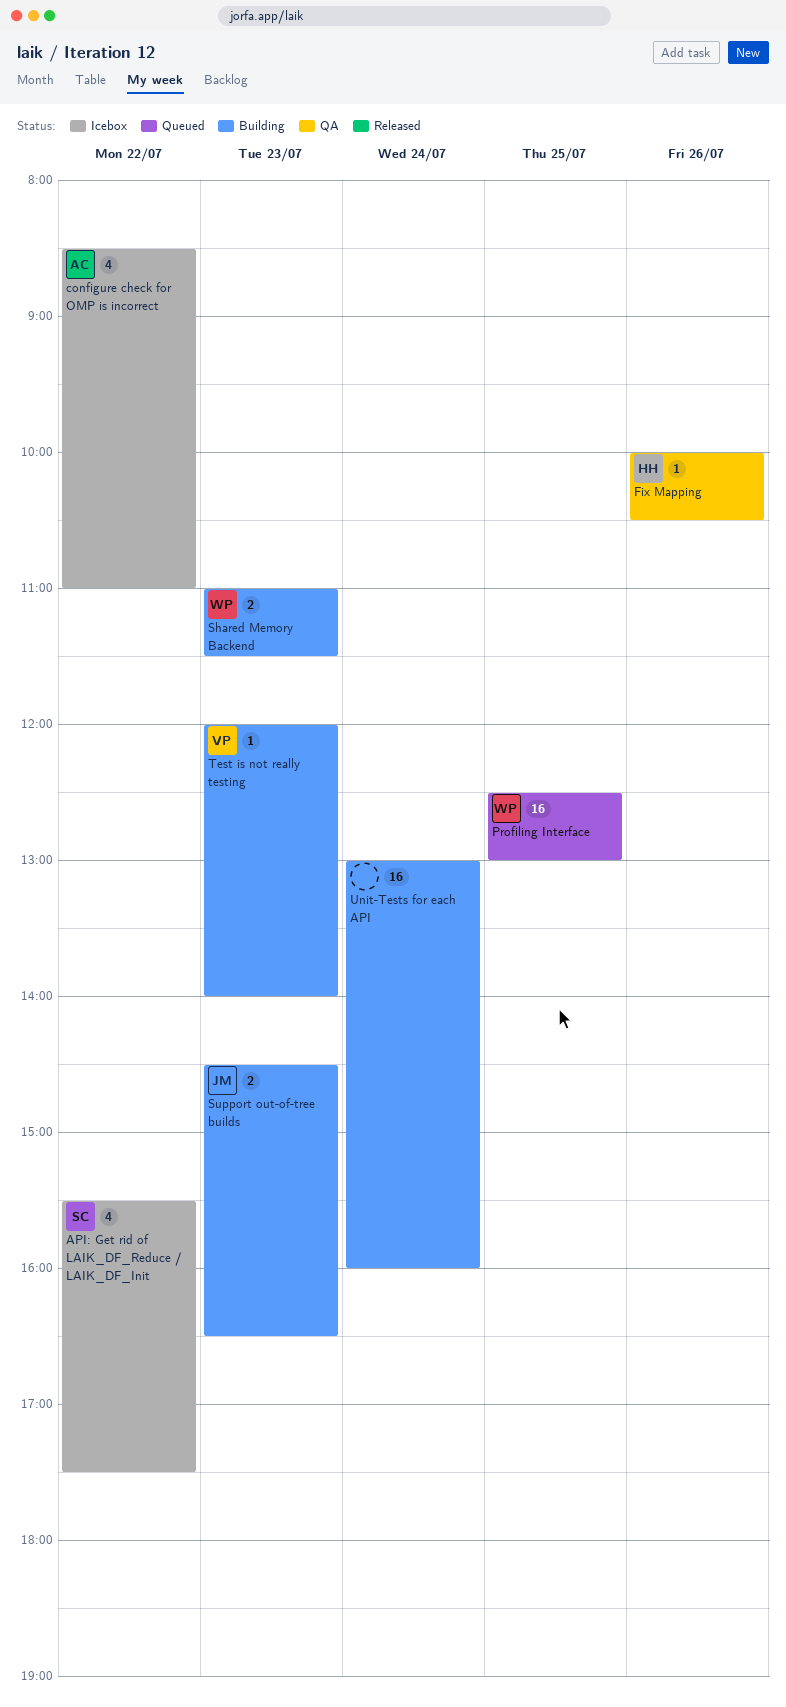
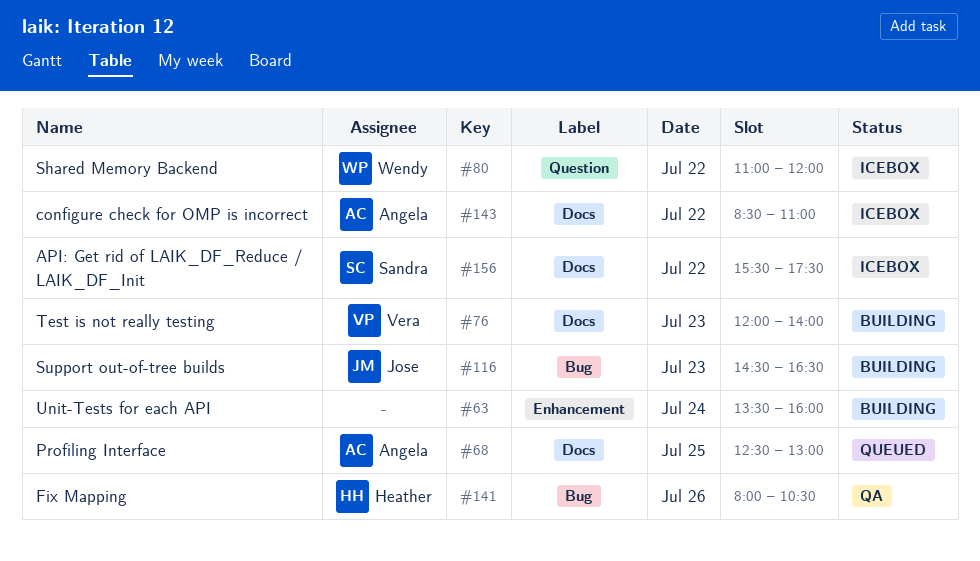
Fix Mapping, begins: 10:00 -> 08:00
Profiling Interface, owner: Wendy -> Angela
Shared Memory Backend, status: Building -> Icebox
Shared Memory Backend, day: Jul 23 -> Jul 22
Shared Memory Backend, ends: 11:30 -> 12:00
Unit-Tests for each API, begins: 13:00 -> 13:30

